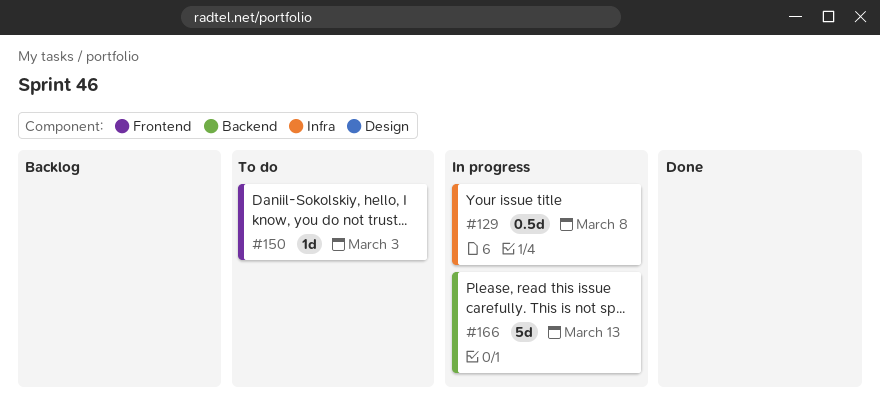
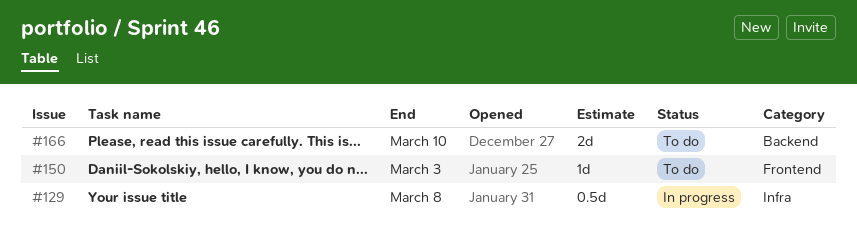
#166, status: In progress -> To do
#166, estimate: 5d -> 2d
#166, due: Mar 13 -> Mar 10

